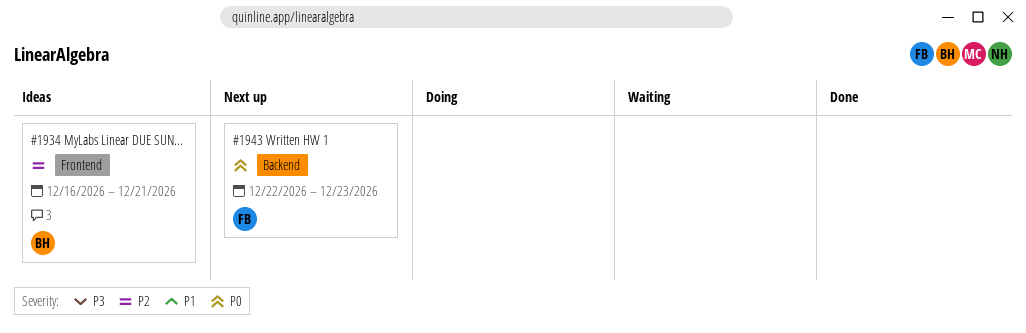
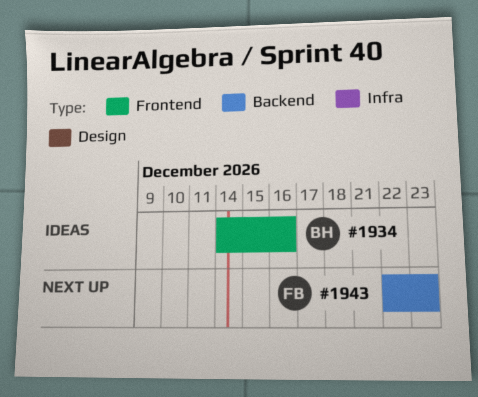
#1934, start: Dec 16 -> Dec 14
#1934, due: Dec 21 -> Dec 16

